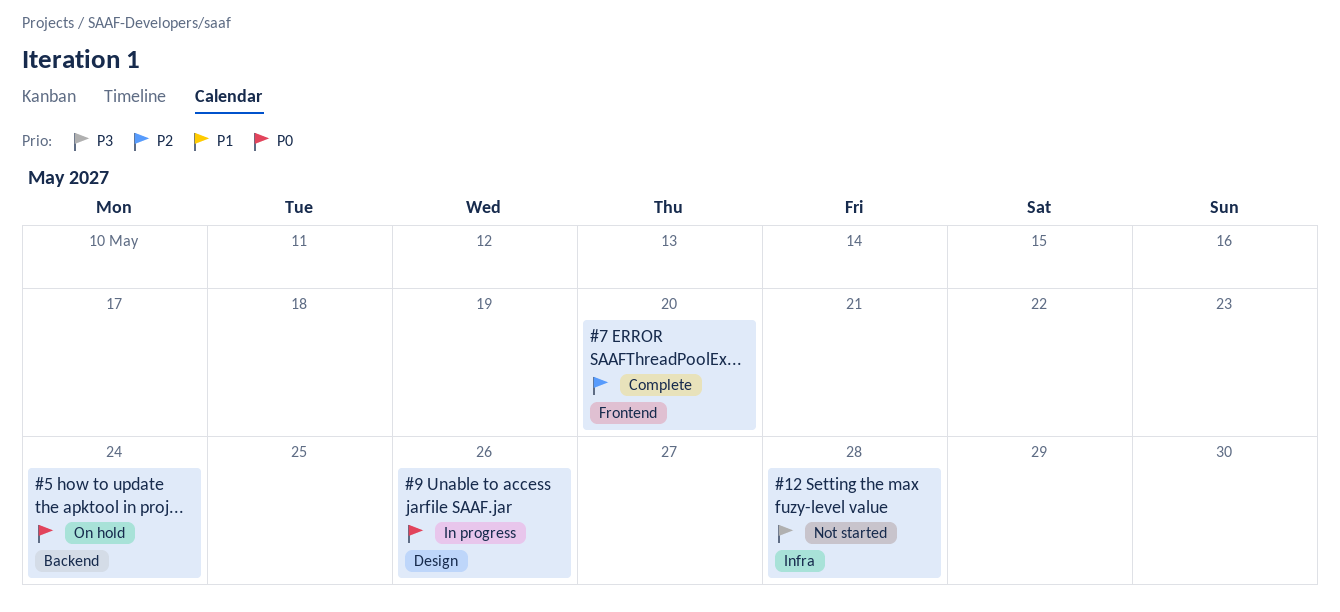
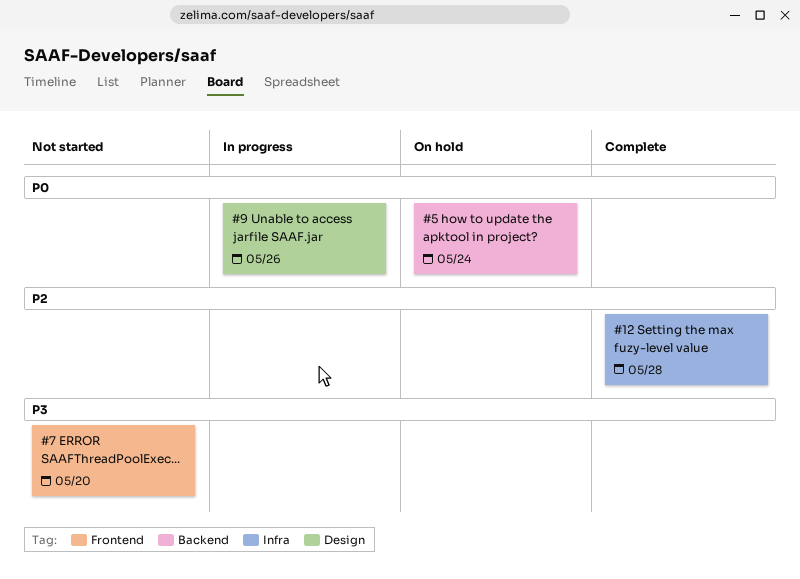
#7, status: Complete -> Not started
#7, priority: P2 -> P3
#12, status: Not started -> Complete
#12, priority: P3 -> P2

